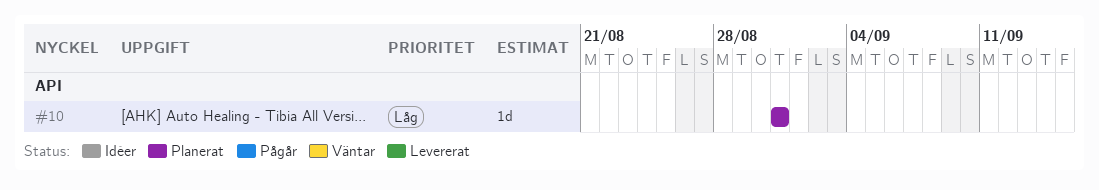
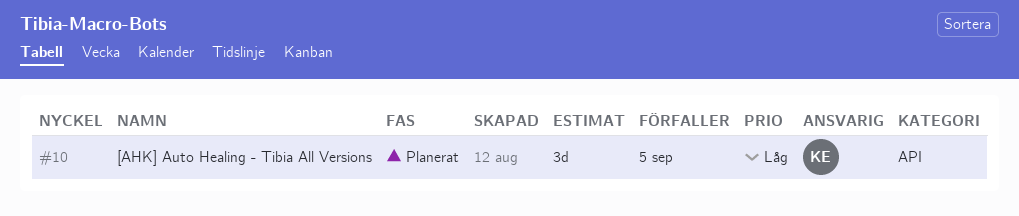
#10, estimate: 1d -> 3d
#10, due: Aug 31 -> Sep 5

